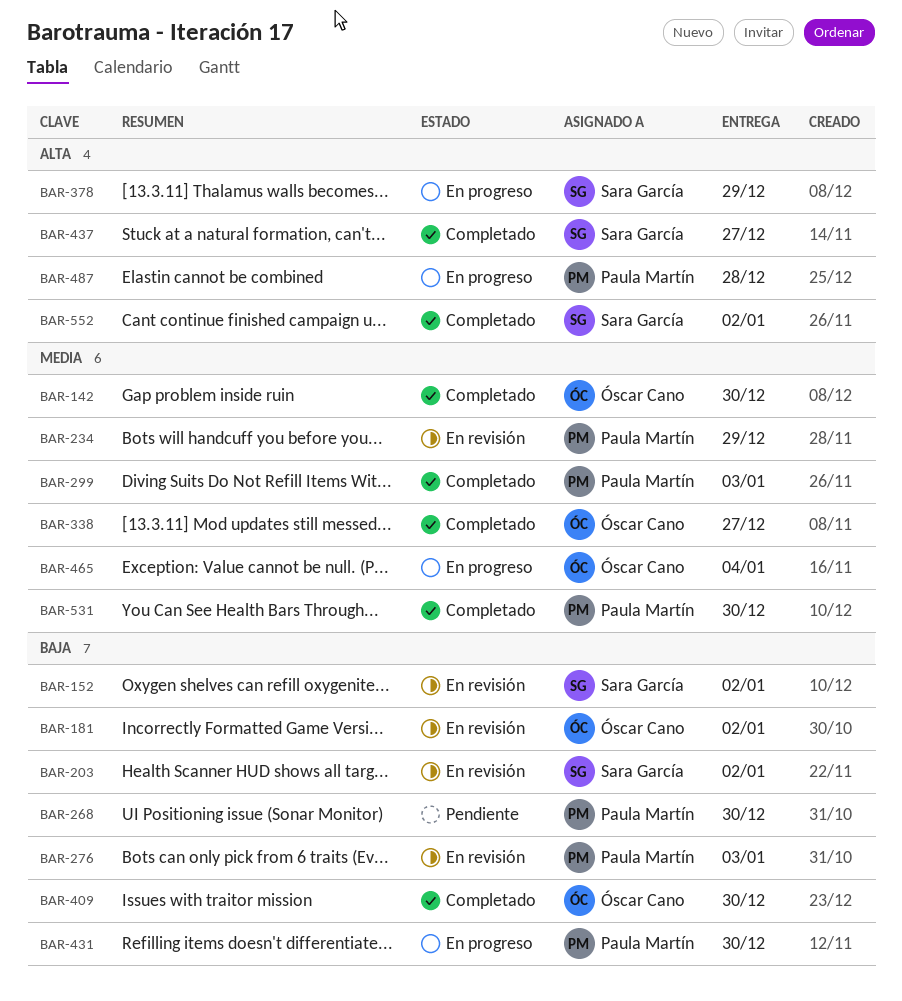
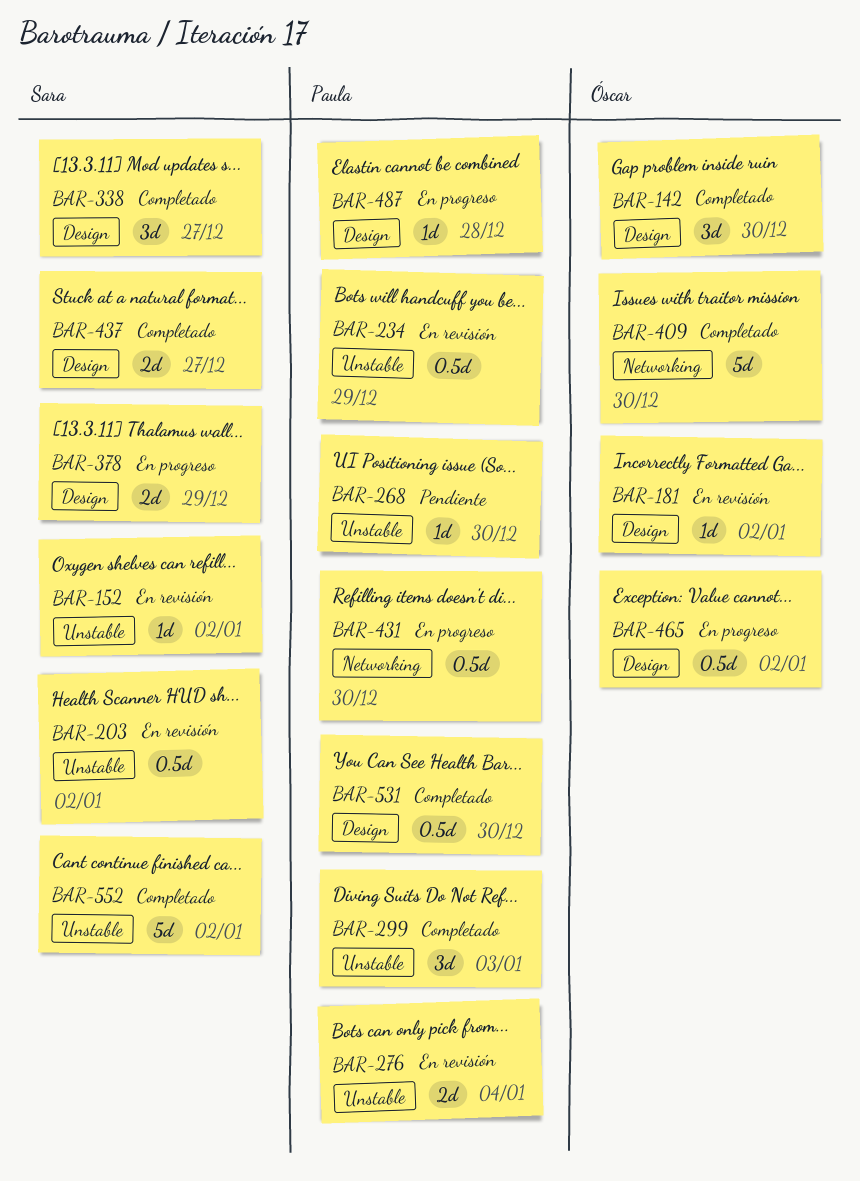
BAR-276, due: Jan 3 -> Jan 4
BAR-338, owner: Óscar Cano -> Sara García
BAR-465, due: Jan 4 -> Jan 2

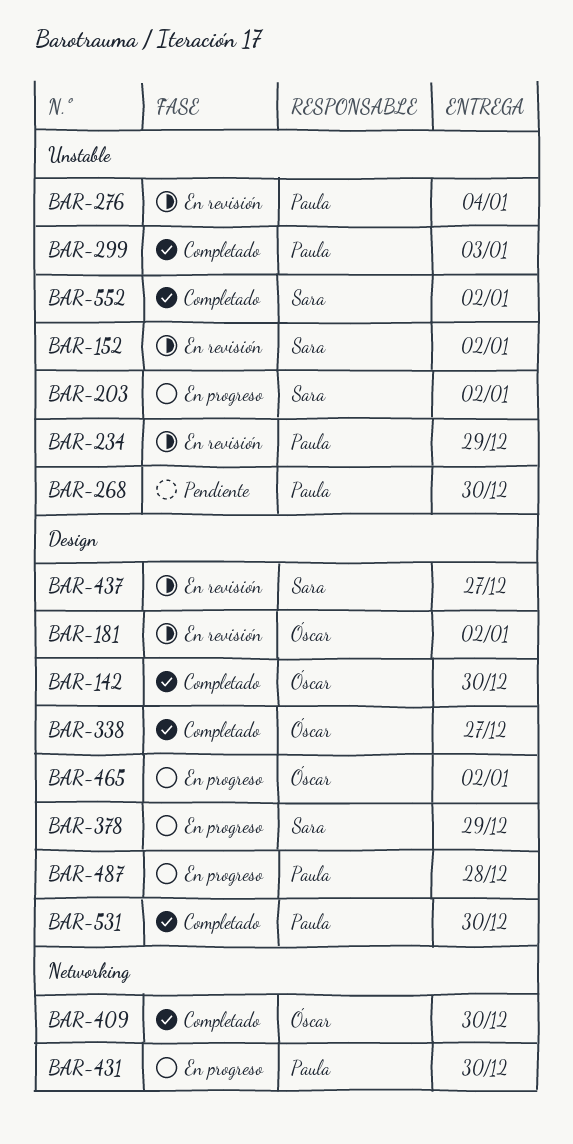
BAR-203, status: En revisión -> En progreso
BAR-338, owner: Sara -> Óscar
BAR-437, status: Completado -> En revisión

